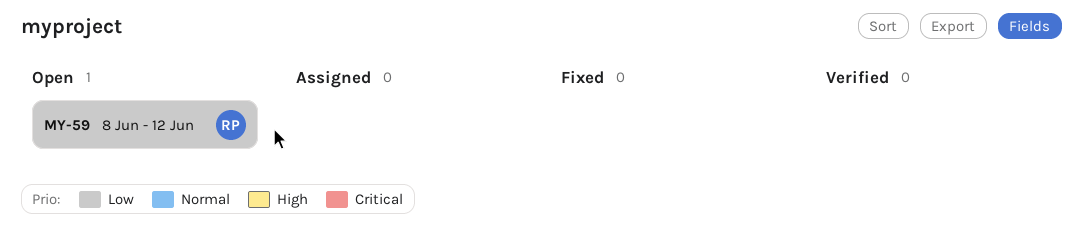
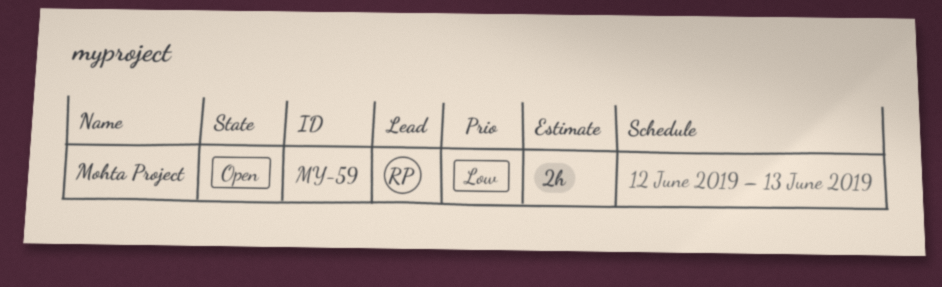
MY-59, start: Jun 8 -> Jun 12
MY-59, due: Jun 12 -> Jun 13

